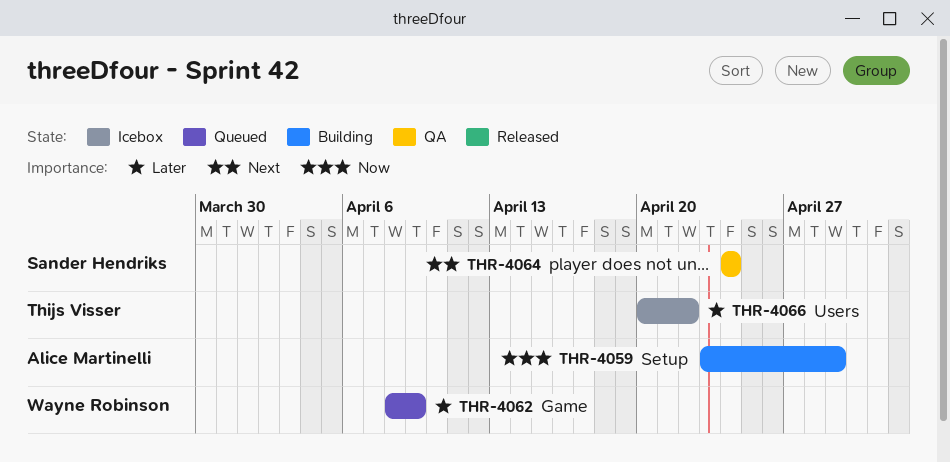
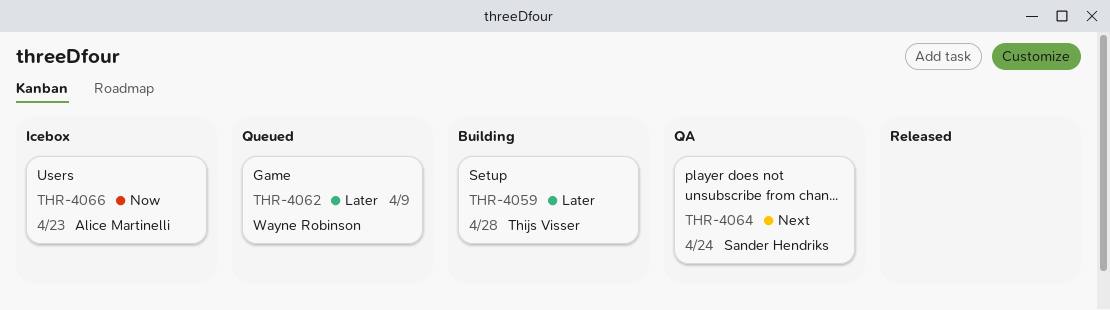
THR-4059, owner: Alice Martinelli -> Thijs Visser
THR-4059, priority: Now -> Later
THR-4059, due: Apr 29 -> Apr 28
THR-4066, owner: Thijs Visser -> Alice Martinelli
THR-4066, priority: Later -> Now
THR-4066, due: Apr 22 -> Apr 23

